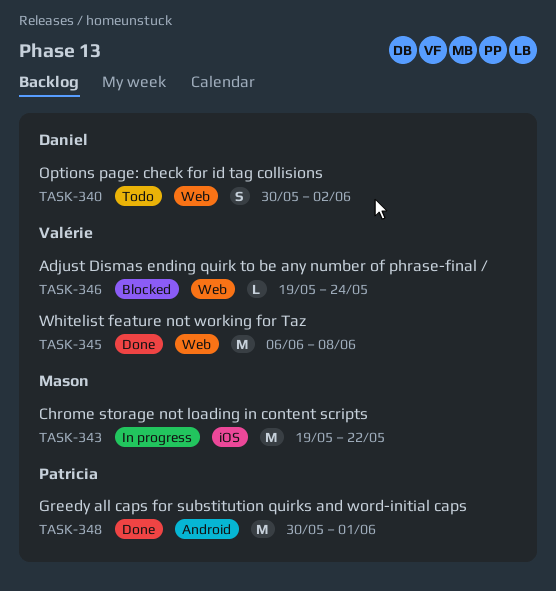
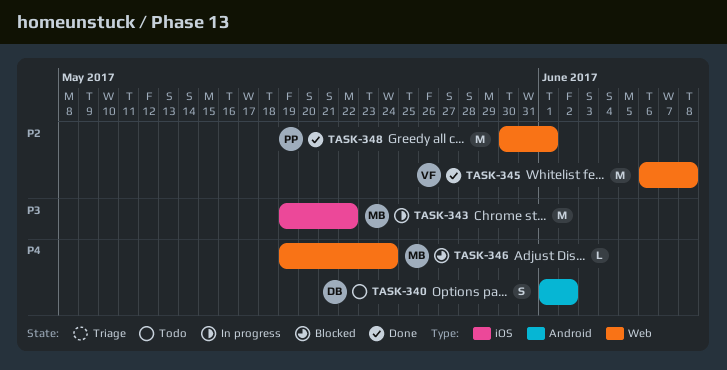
TASK-340, label: Web -> Android
TASK-340, start: May 30 -> Jun 1
TASK-346, owner: Valérie -> Mason
TASK-348, label: Android -> Web

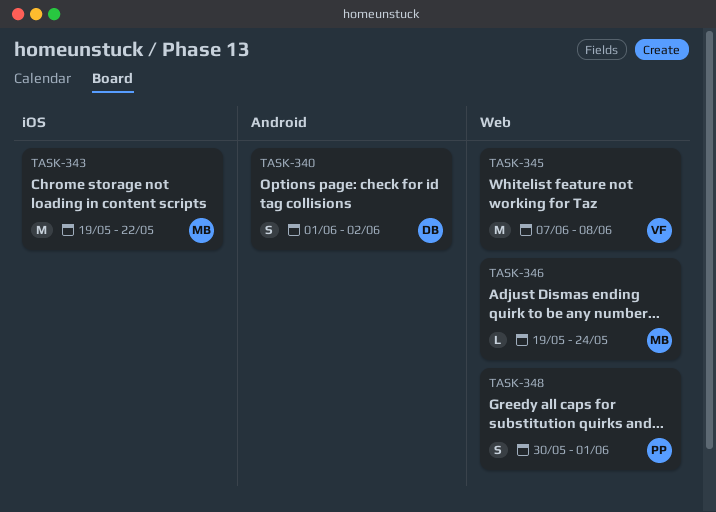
TASK-345, start: Jun 6 -> Jun 7
TASK-348, estimate: M -> S

